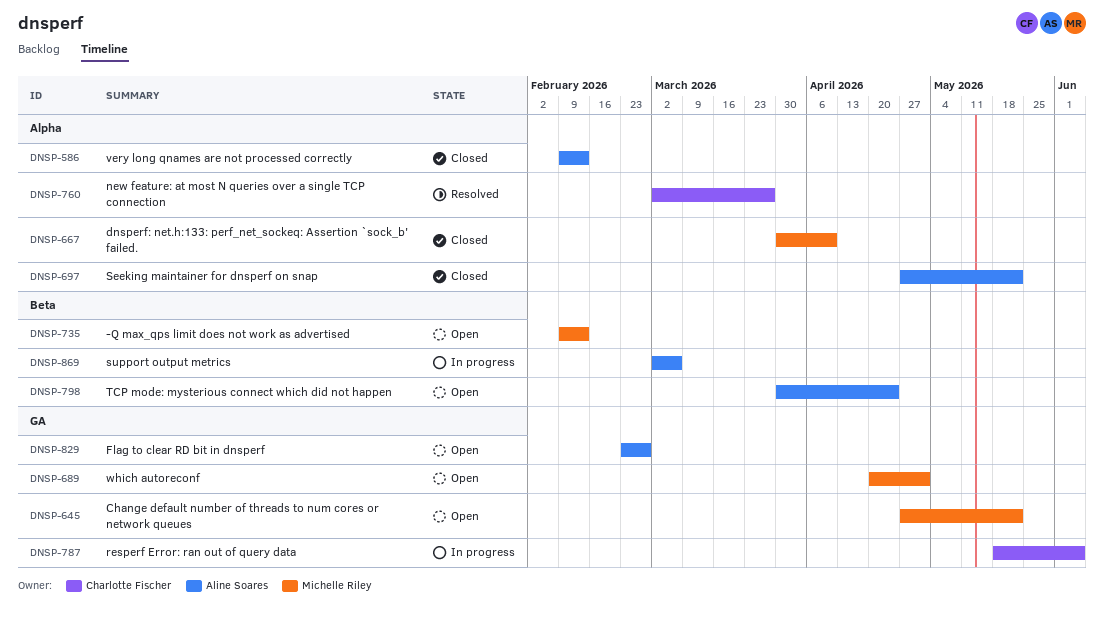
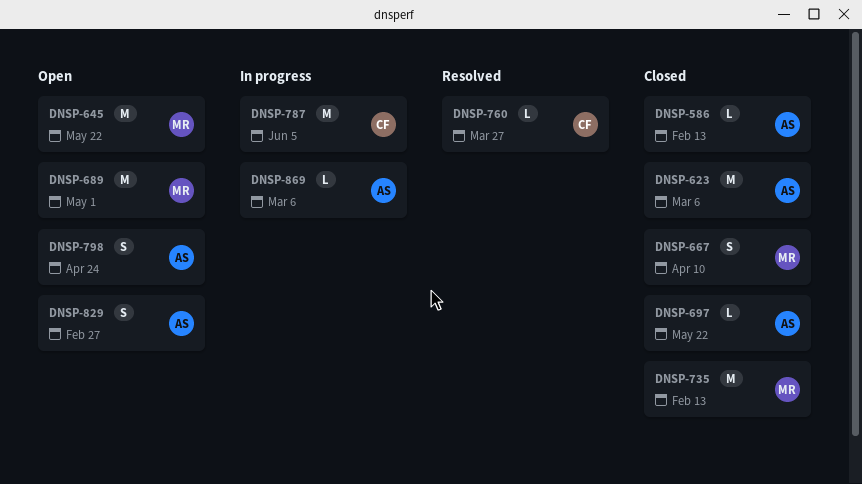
DNSP-623: none -> present
DNSP-735, status: Open -> Closed

